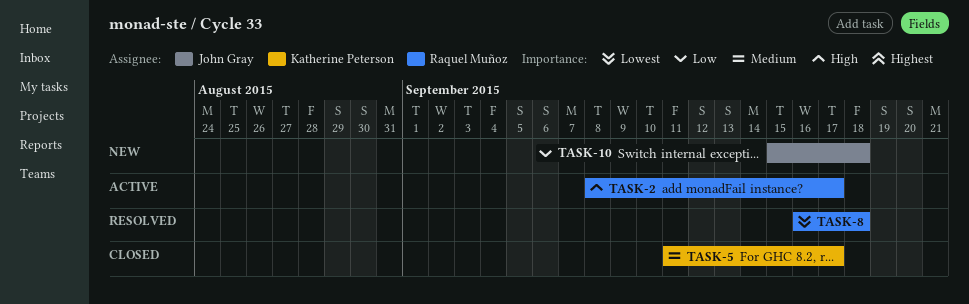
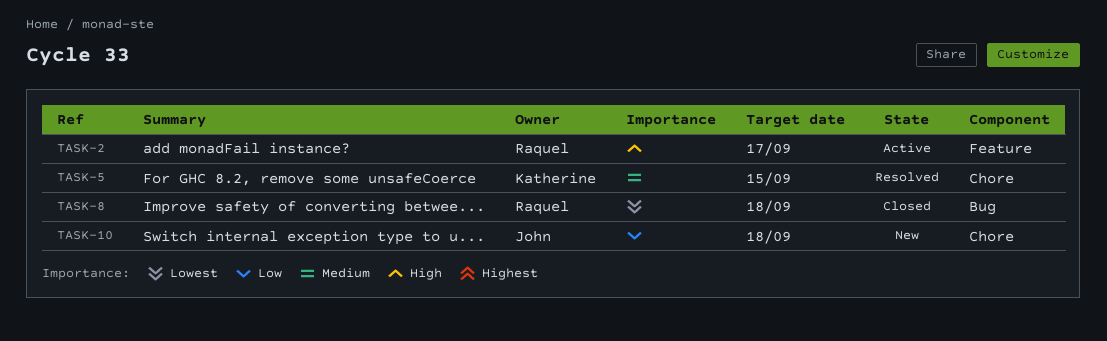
TASK-5, status: Closed -> Resolved
TASK-5, due: Sep 17 -> Sep 15
TASK-8, status: Resolved -> Closed

